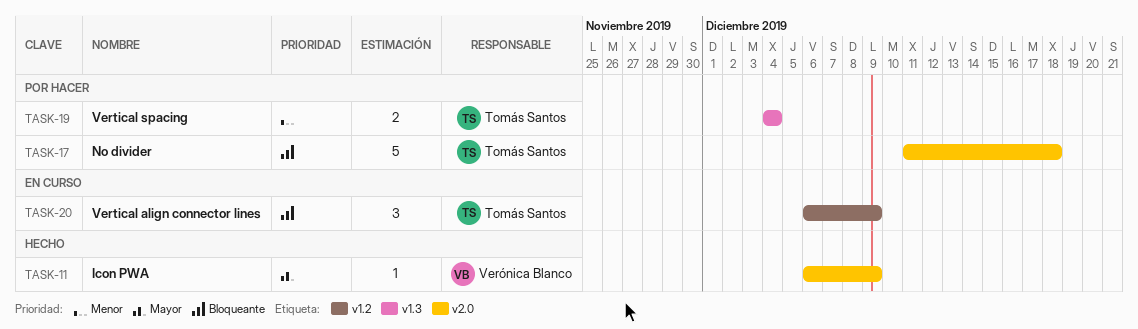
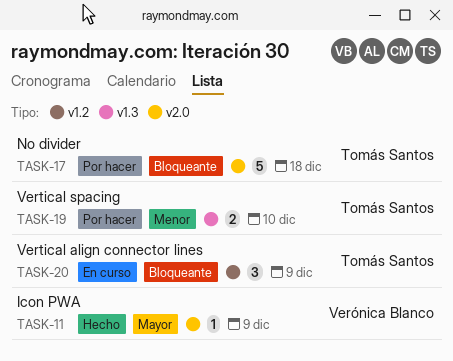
TASK-19, due: Dec 4 -> Dec 10

